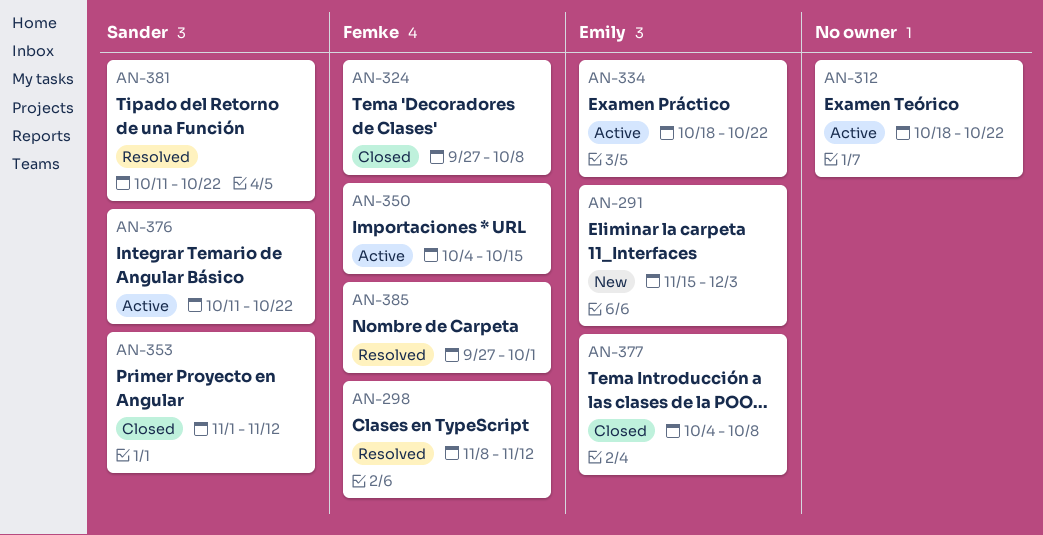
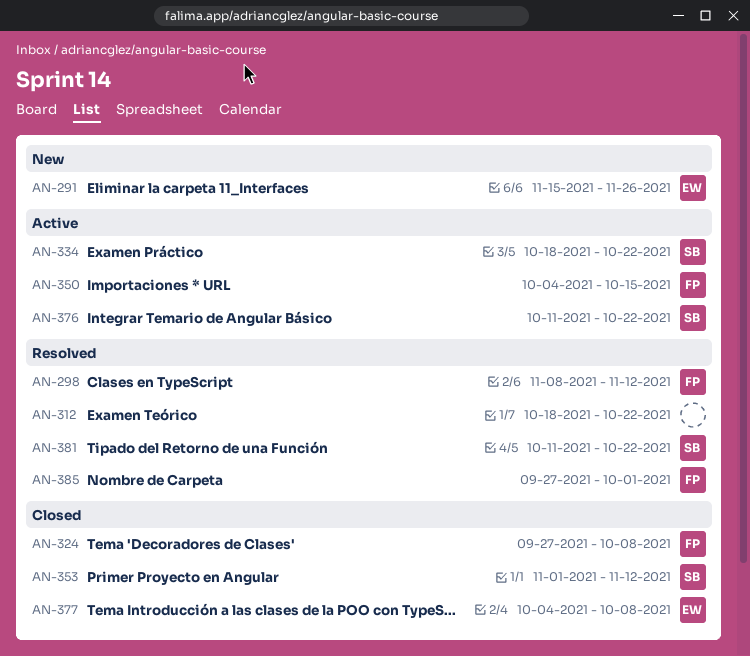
AN-291, due: Dec 3 -> Nov 26
AN-312, status: Active -> Resolved
AN-334, owner: Emily -> Sander

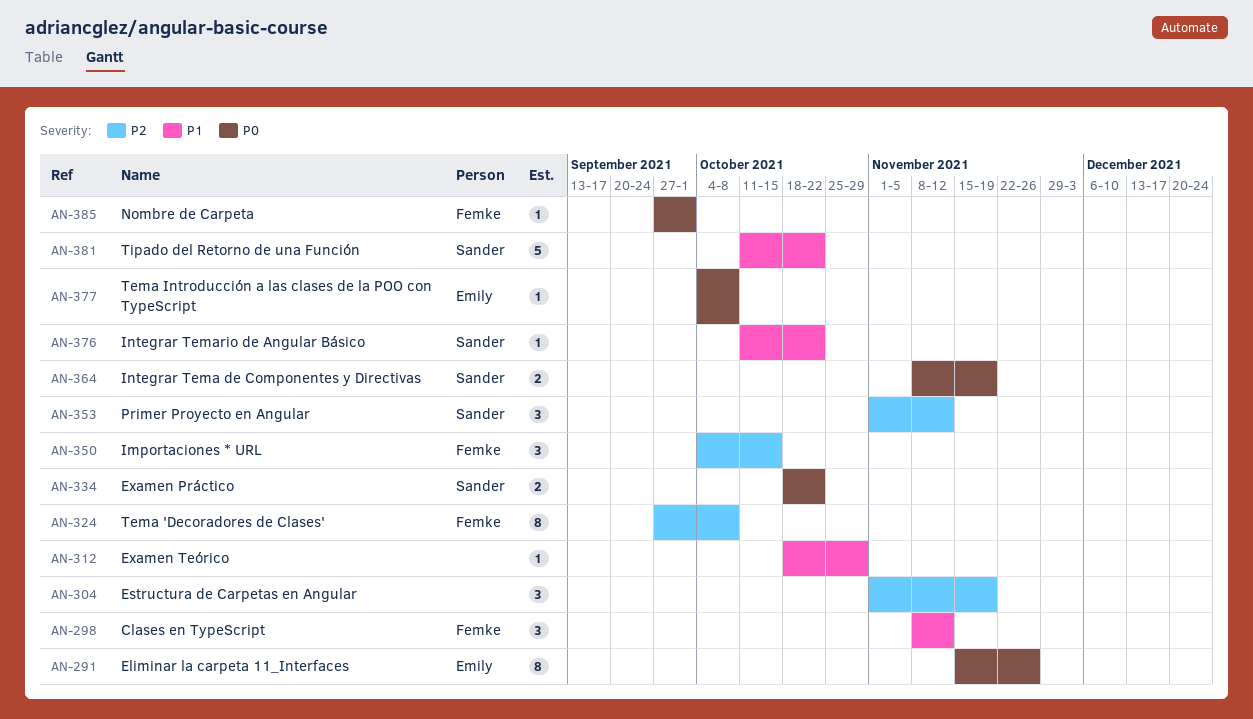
AN-304: none -> present
AN-312, due: Oct 22 -> Oct 29
AN-364: none -> present

